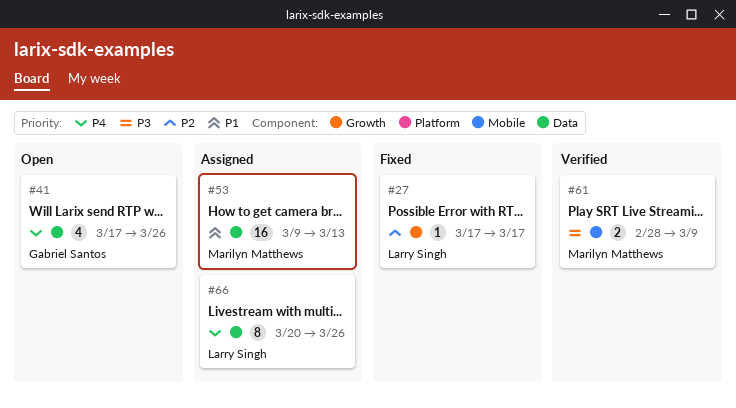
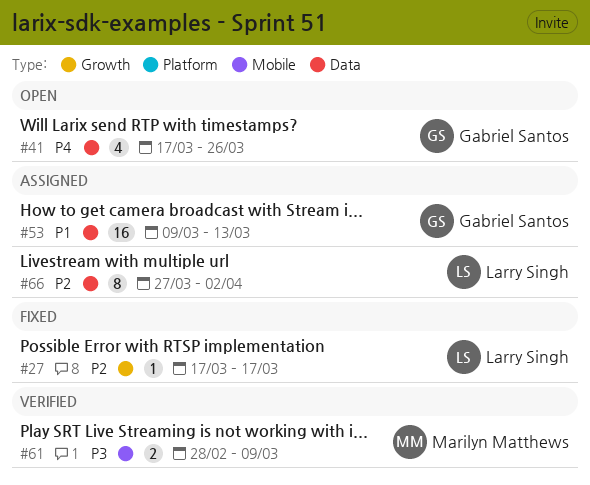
#53, owner: Marilyn Matthews -> Gabriel Santos
#66, priority: P4 -> P2
#66, start: Mar 20 -> Mar 27
#66, due: Mar 26 -> Apr 2

